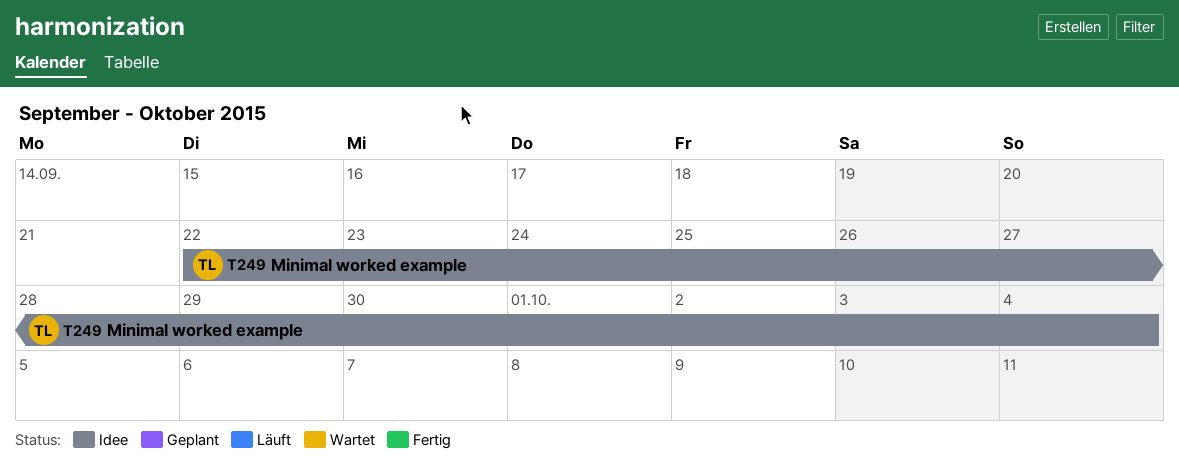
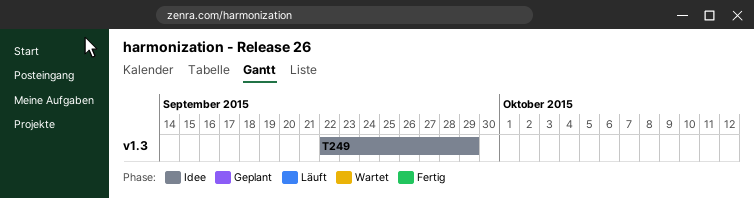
T249, due: Oct 4 -> Sep 29

